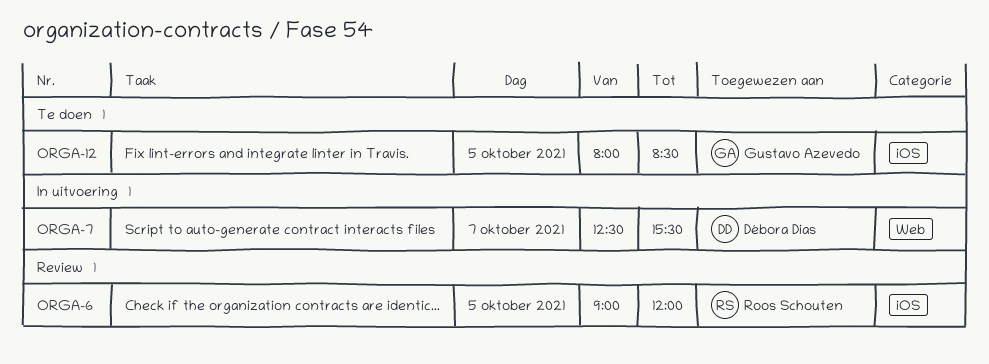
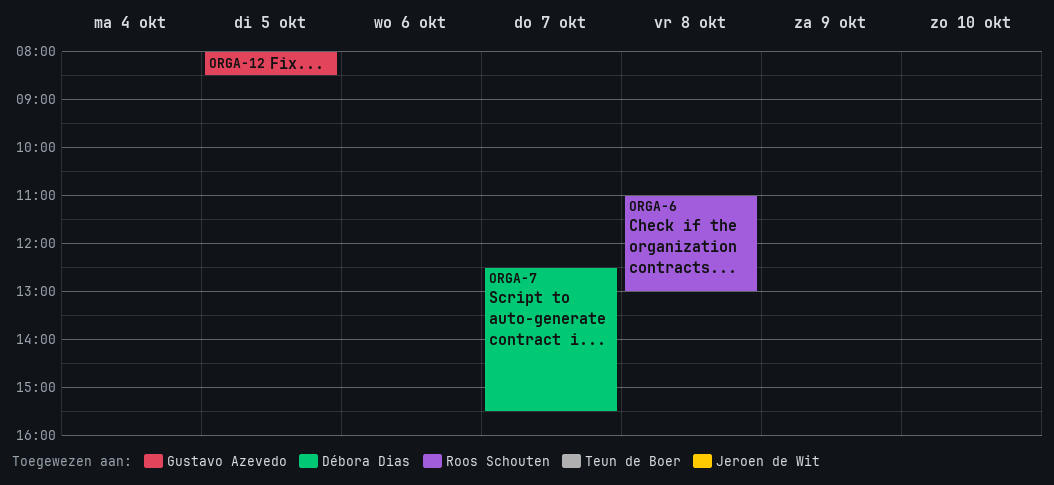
ORGA-6, day: Oct 5 -> Oct 8
ORGA-6, begins: 09:00 -> 11:00
ORGA-6, ends: 12:00 -> 13:00

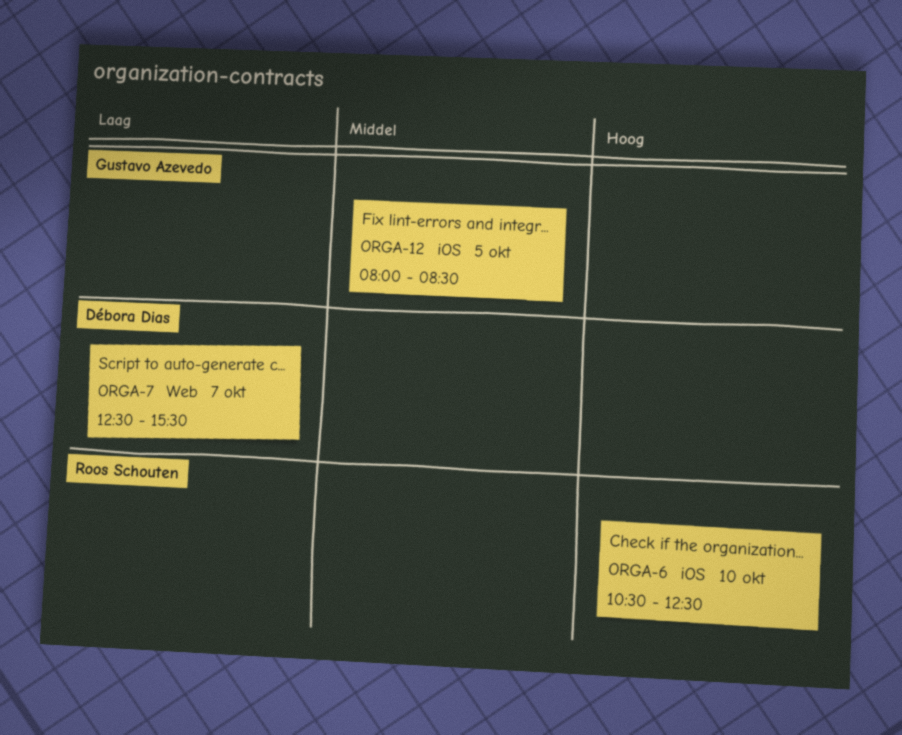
ORGA-6, day: Oct 8 -> Oct 10
ORGA-6, begins: 11:00 -> 10:30
ORGA-6, ends: 13:00 -> 12:30

